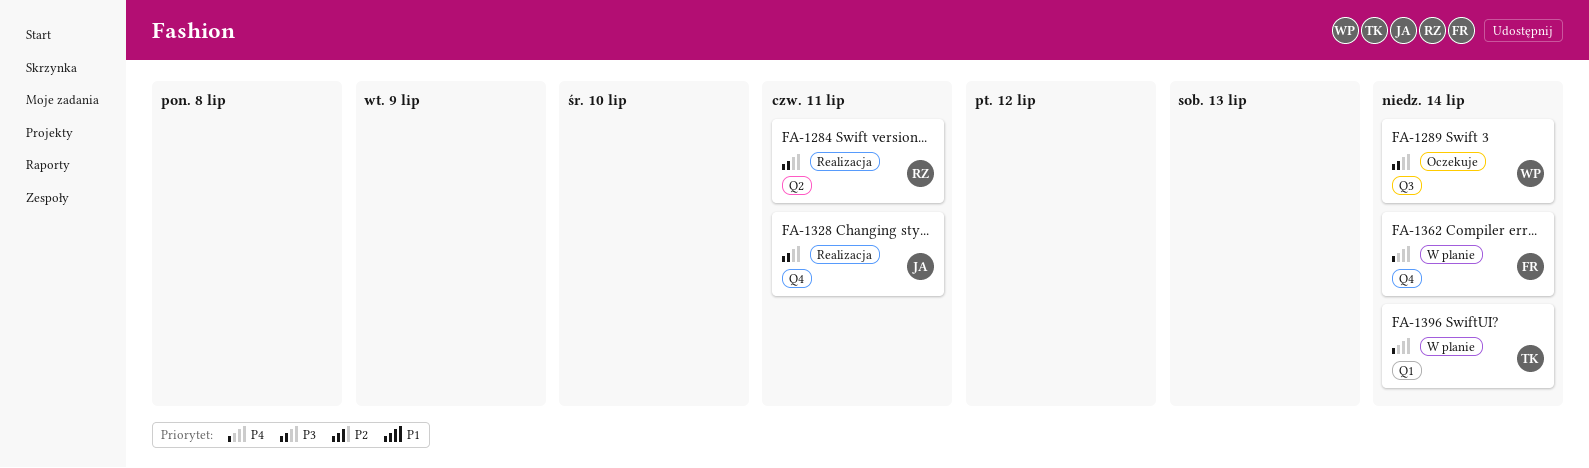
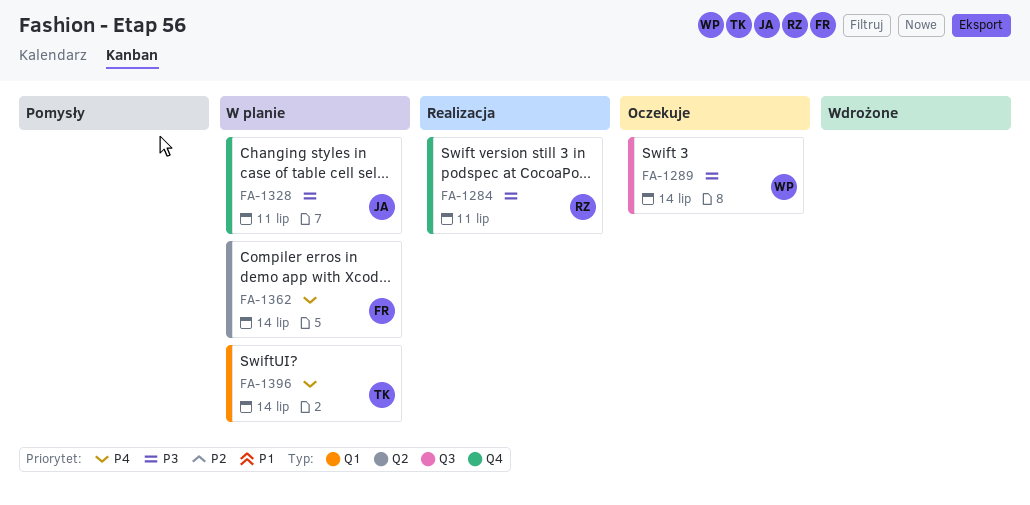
FA-1284, label: Q2 -> Q4
FA-1328, status: Realizacja -> W planie
FA-1362, label: Q4 -> Q2

